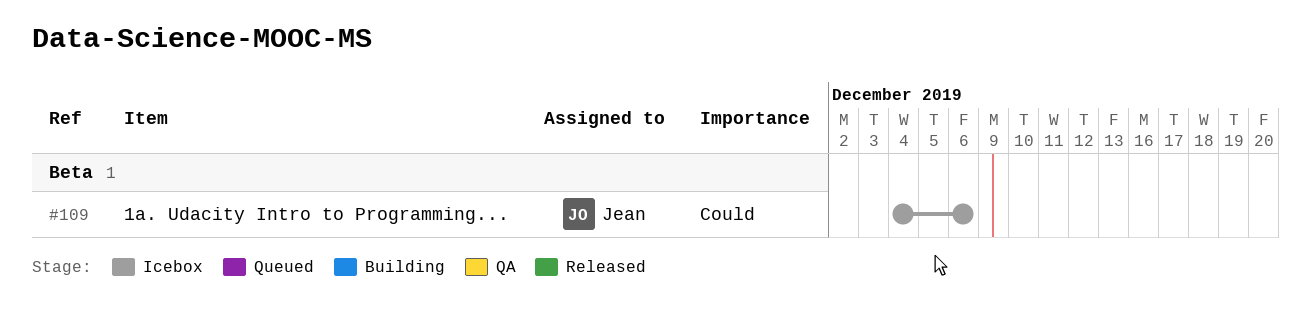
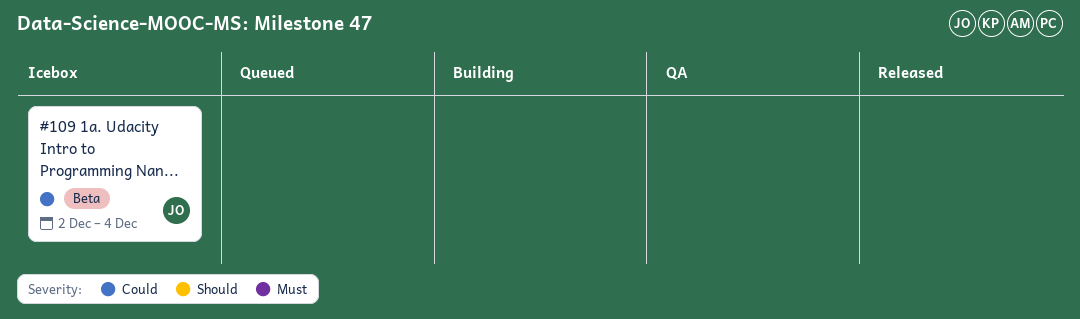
#109, start: Dec 4 -> Dec 2
#109, due: Dec 6 -> Dec 4

